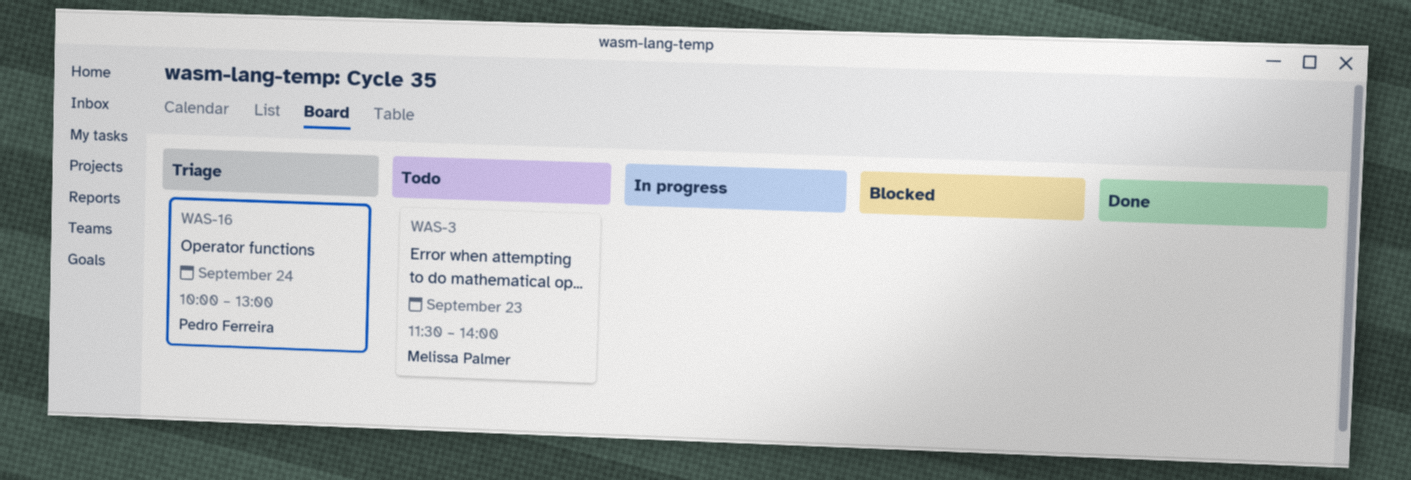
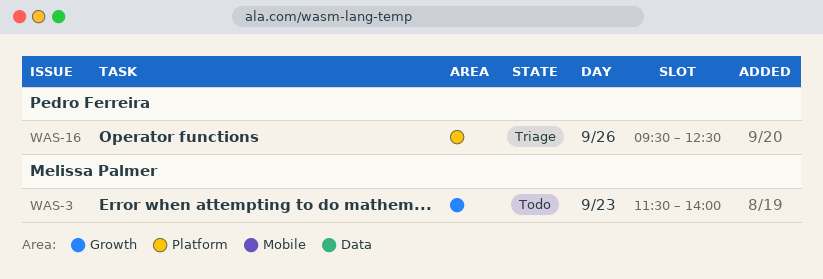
WAS-16, day: Sep 24 -> Sep 26
WAS-16, begins: 10:00 -> 09:30
WAS-16, ends: 13:00 -> 12:30

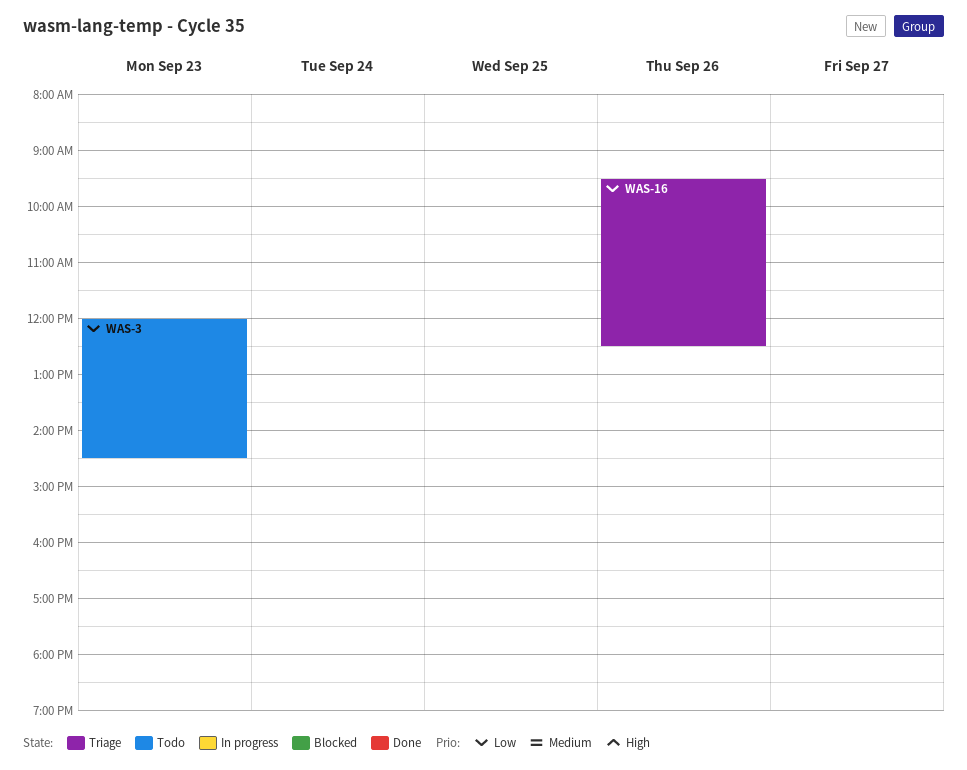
WAS-3, begins: 11:30 -> 12:00
WAS-3, ends: 14:00 -> 14:30

